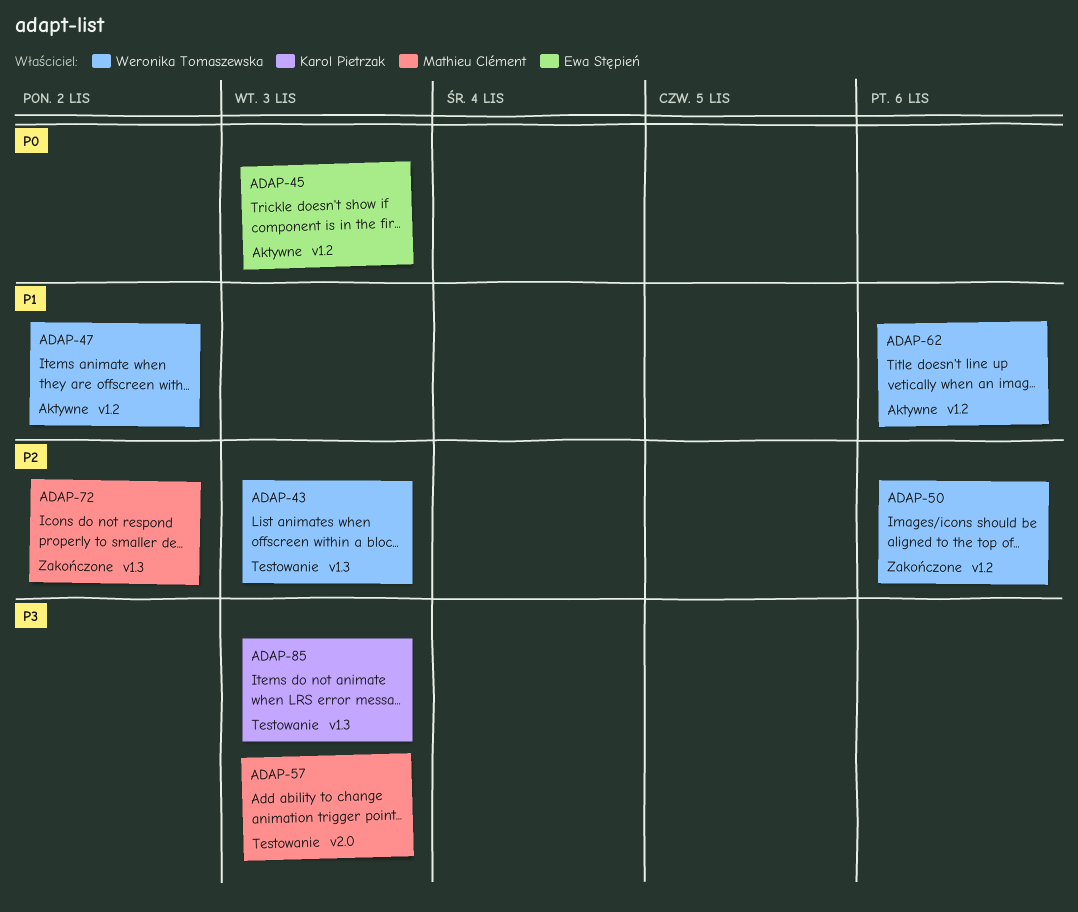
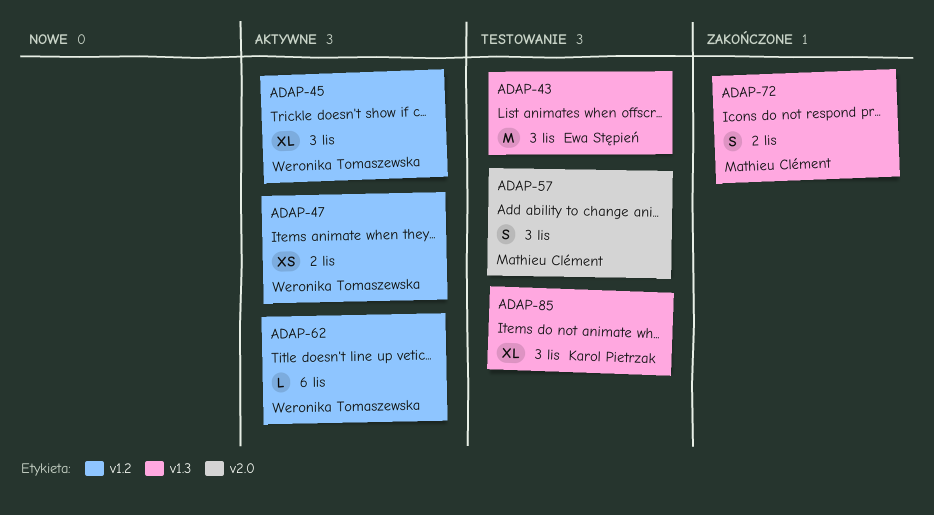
ADAP-43, owner: Weronika Tomaszewska -> Ewa Stępień
ADAP-45, owner: Ewa Stępień -> Weronika Tomaszewska
ADAP-50: present -> none

